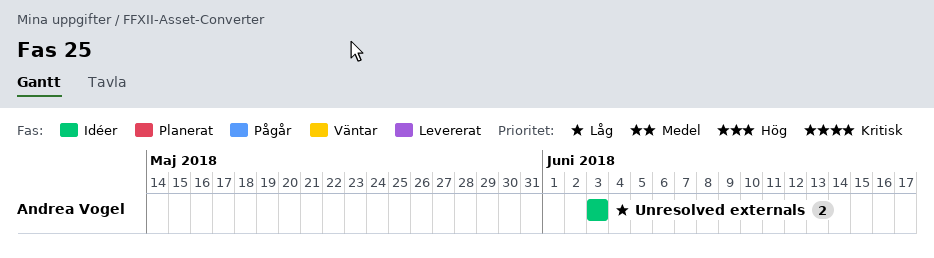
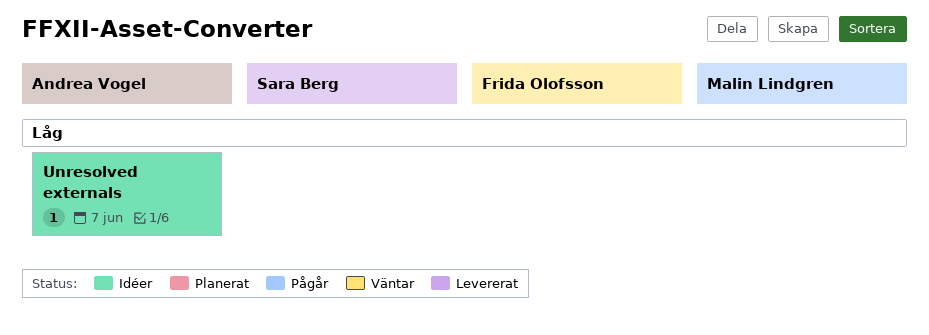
Unresolved externals, estimate: 2 -> 1
Unresolved externals, due: Jun 3 -> Jun 7

